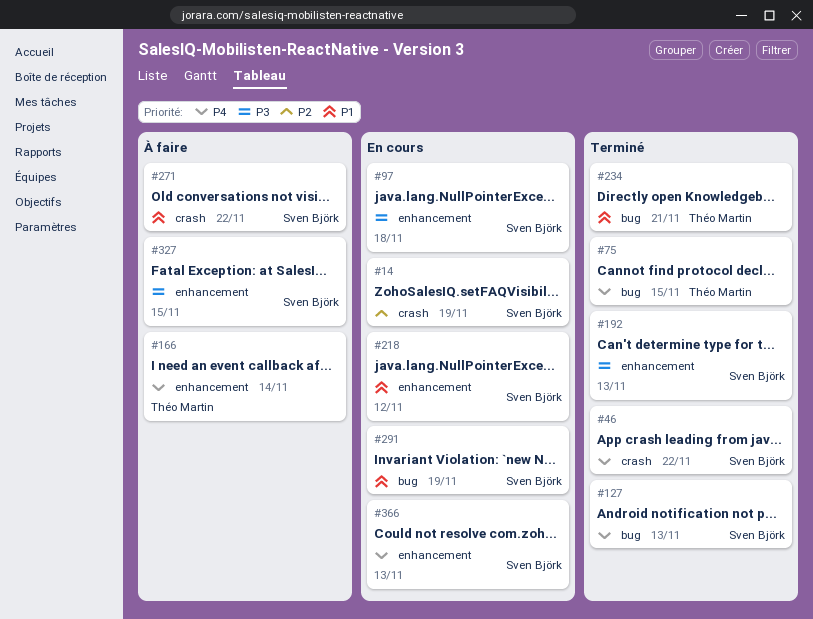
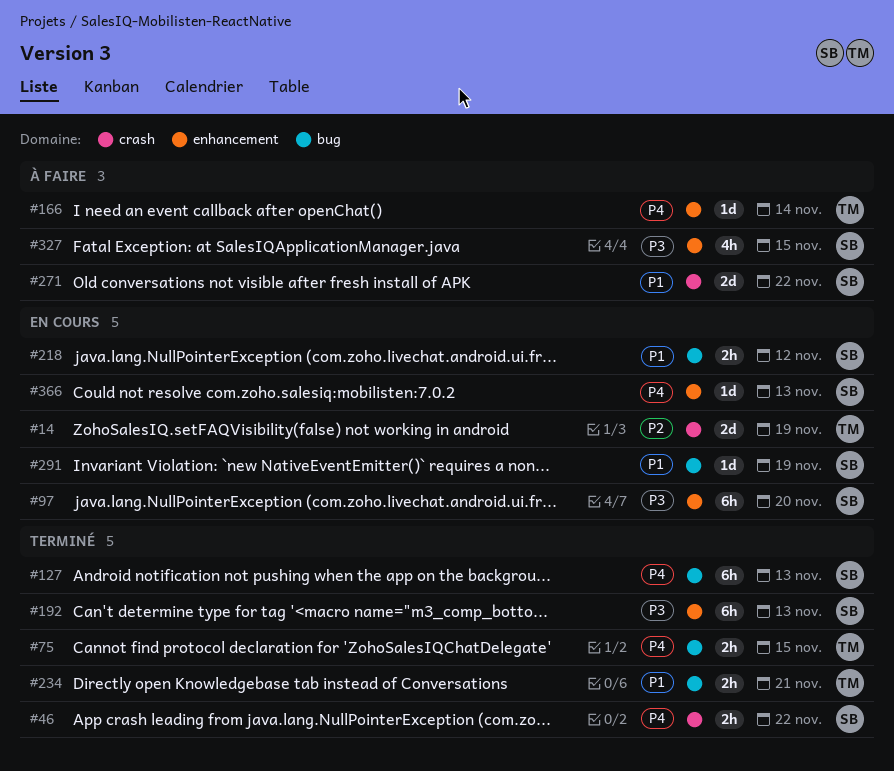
#14, owner: Sven Björk -> Théo Martin
#97, due: Nov 18 -> Nov 20
#218, label: enhancement -> bug

